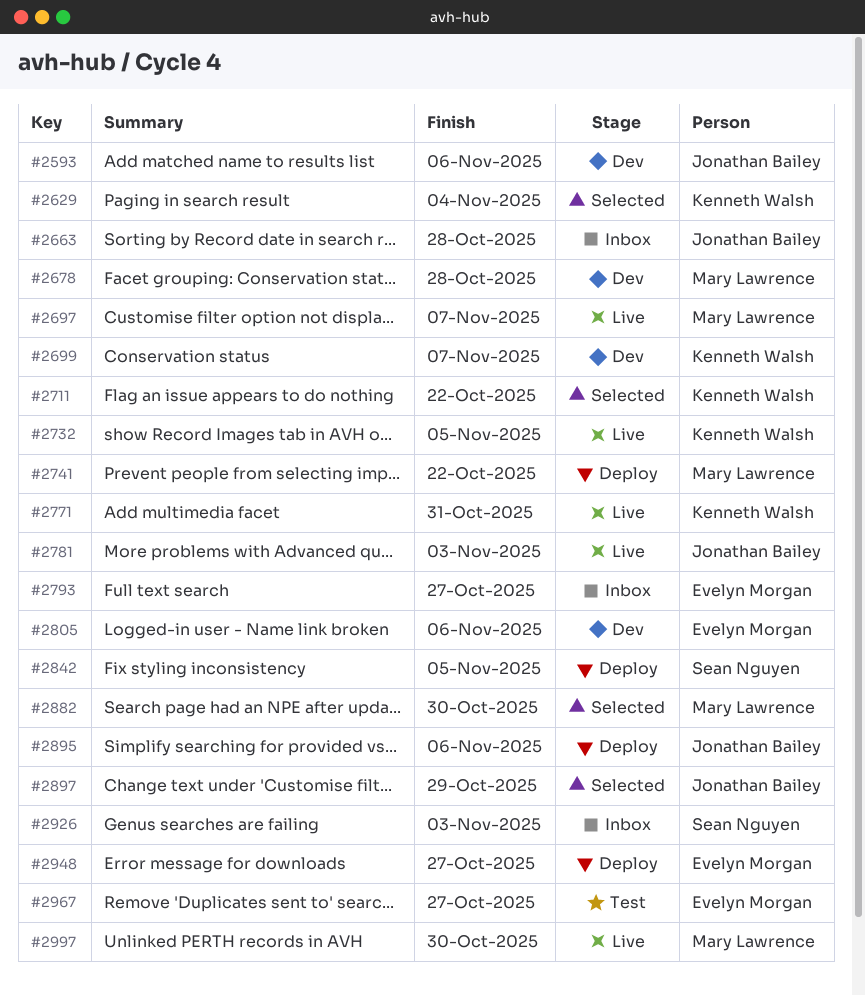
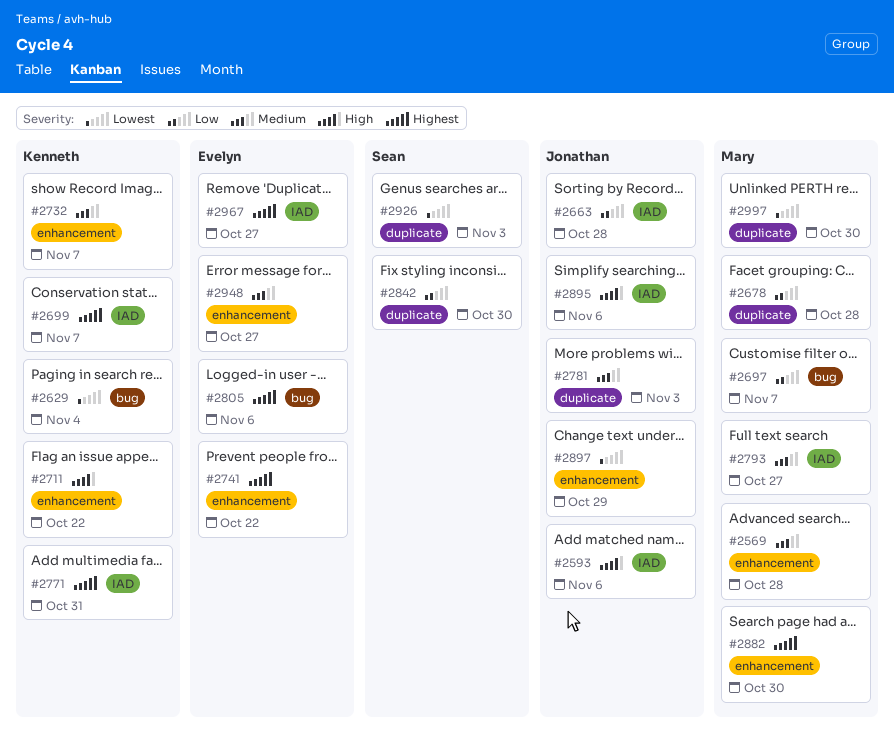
#2569: none -> present
#2732, due: Nov 5 -> Nov 7
#2741, owner: Mary Lawrence -> Evelyn Morgan
#2793, owner: Evelyn Morgan -> Mary Lawrence
#2842, due: Nov 5 -> Oct 30

